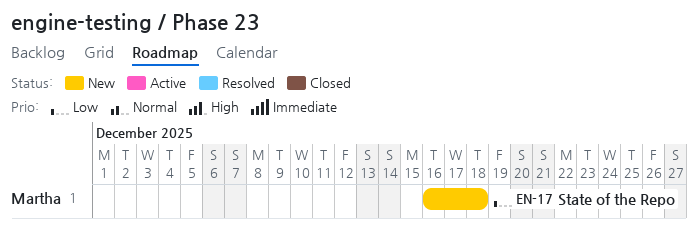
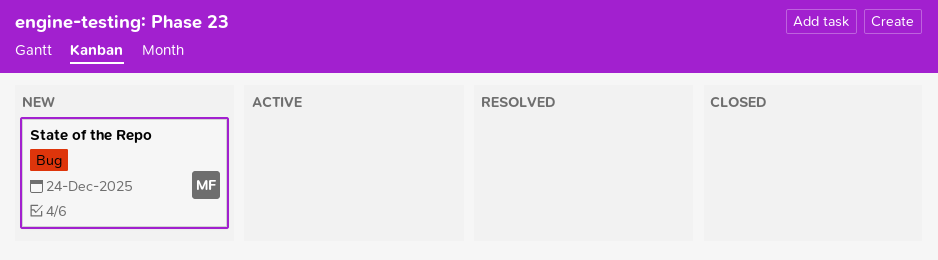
State of the Repo, due: Dec 18 -> Dec 24

